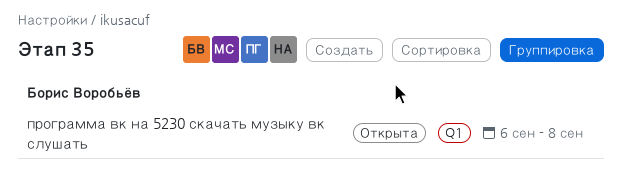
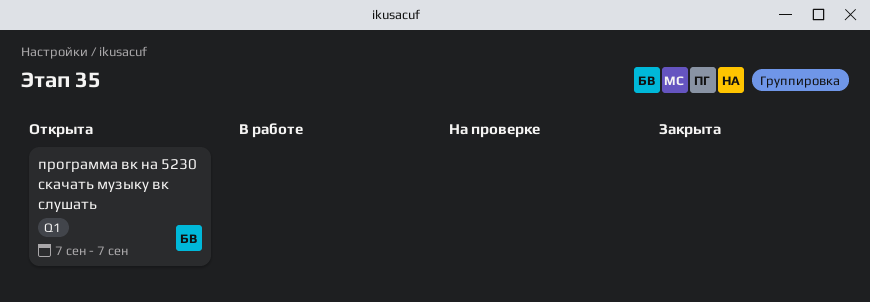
программа вк на 5230 скачать музыку вк слушать, start: Sep 6 -> Sep 7
программа вк на 5230 скачать музыку вк слушать, due: Sep 8 -> Sep 7

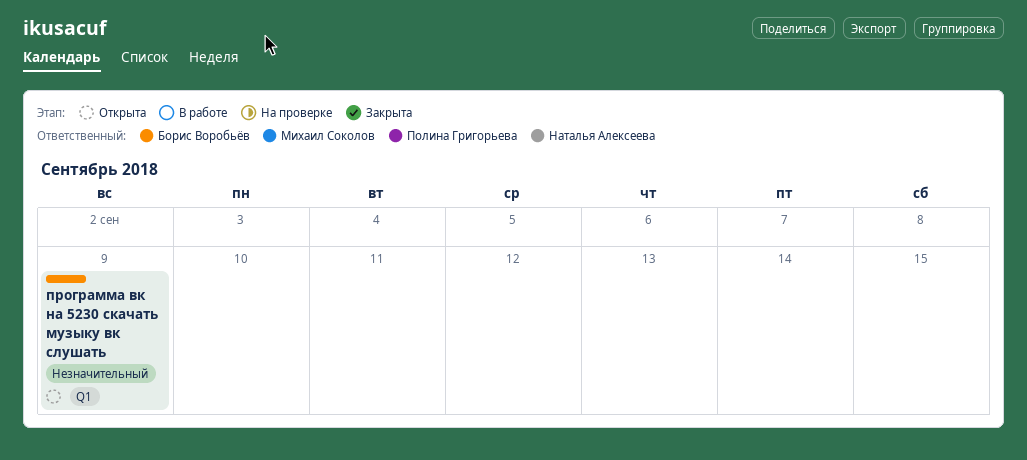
программа вк на 5230 скачать музыку вк слушать, due: Sep 7 -> Sep 9

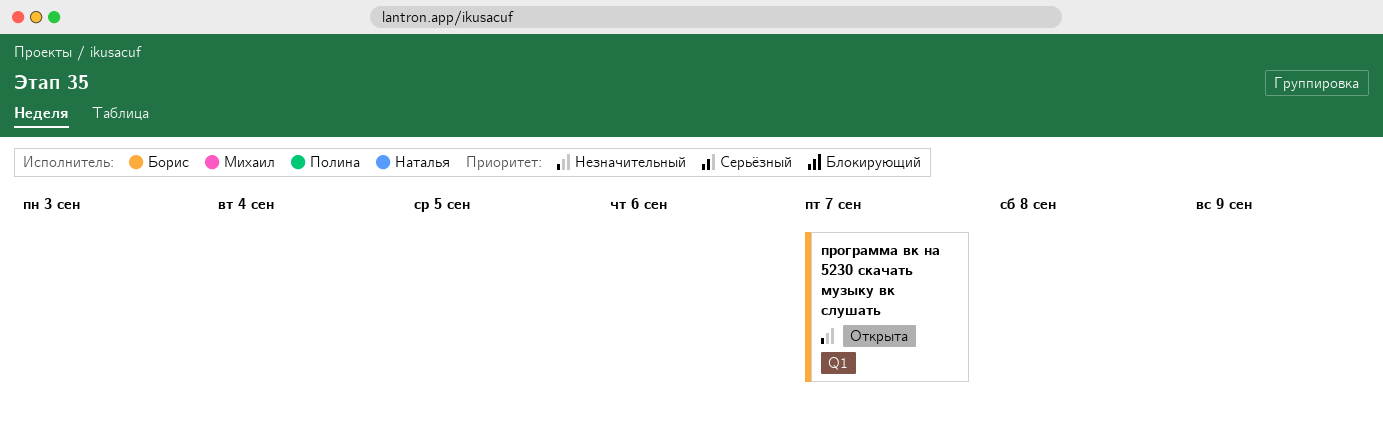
программа вк на 5230 скачать музыку вк слушать, due: Sep 9 -> Sep 7

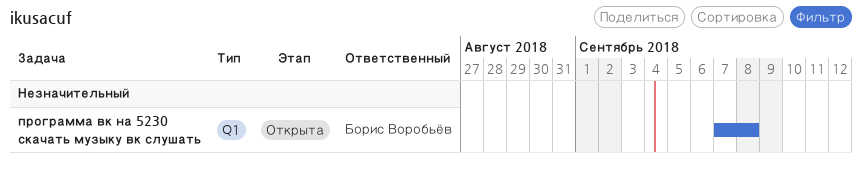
программа вк на 5230 скачать музыку вк слушать, due: Sep 7 -> Sep 8

